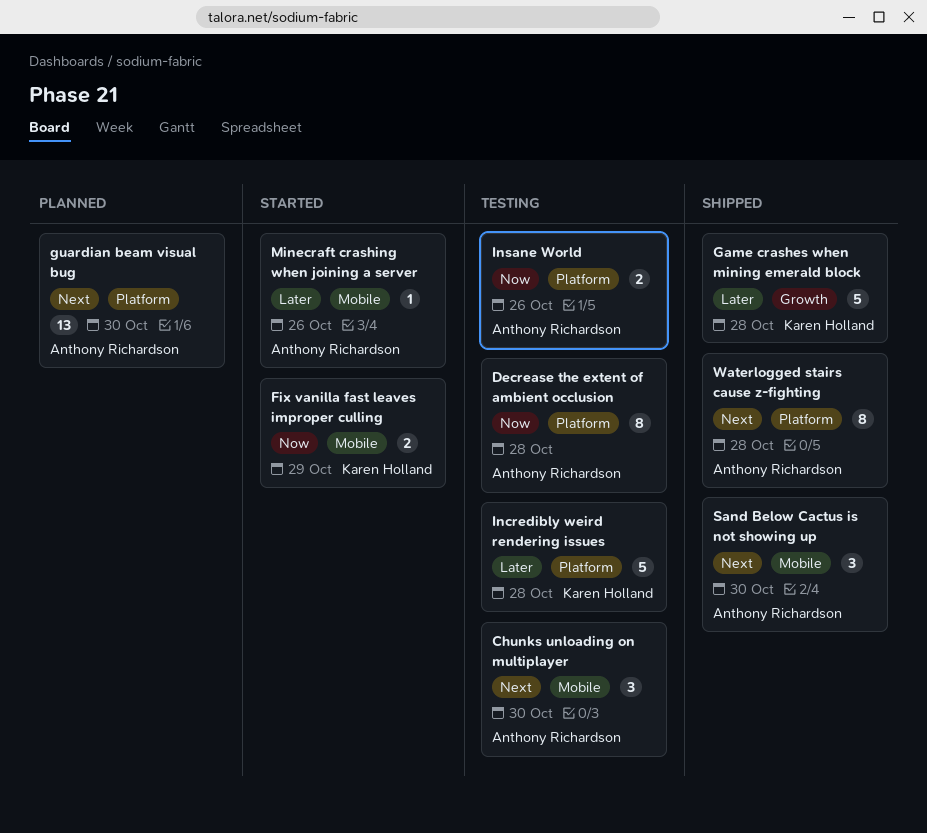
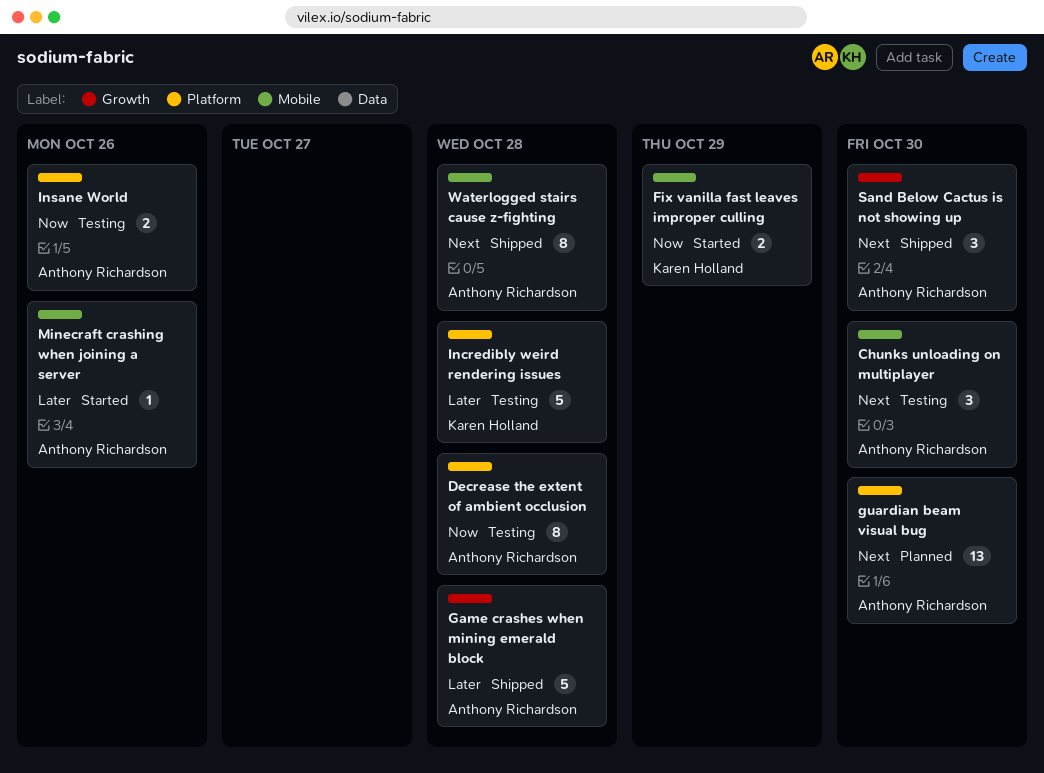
Game crashes when mining emerald block, owner: Karen Holland -> Anthony Richardson
Sand Below Cactus is not showing up, label: Mobile -> Growth
Waterlogged stairs cause z-fighting, label: Platform -> Mobile

